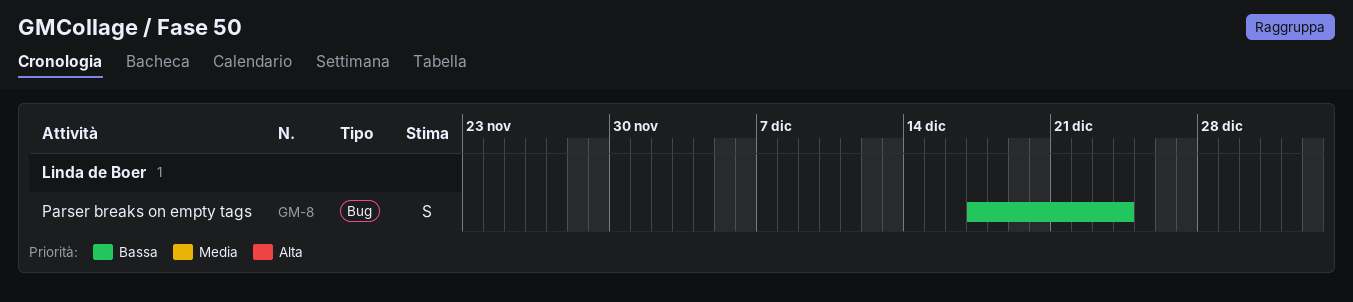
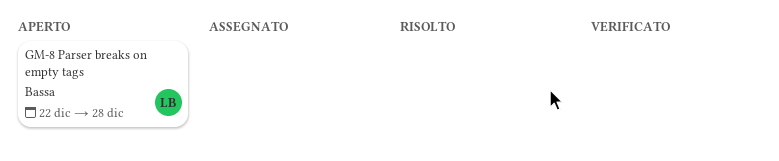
GM-8, start: Dec 17 -> Dec 22
GM-8, due: Dec 24 -> Dec 28

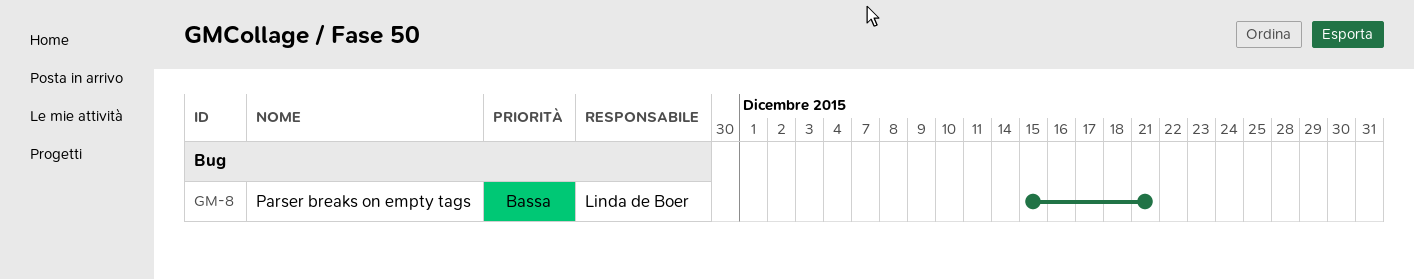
GM-8, start: Dec 22 -> Dec 15
GM-8, due: Dec 28 -> Dec 21

